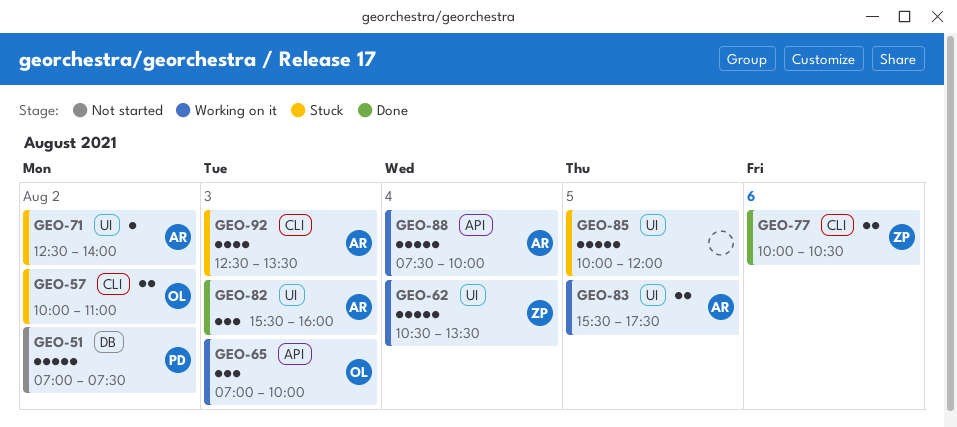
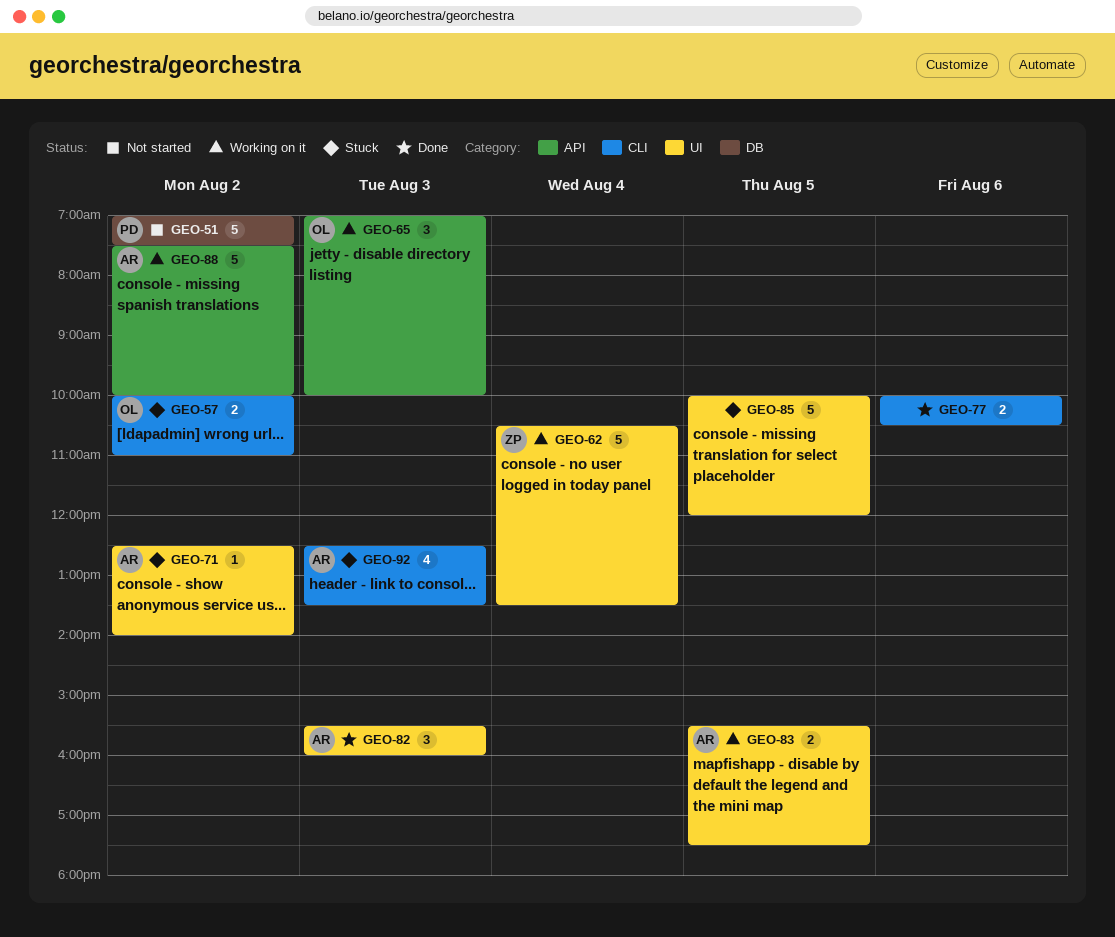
GEO-77, owner: ZP -> none
GEO-88, day: Aug 4 -> Aug 2

